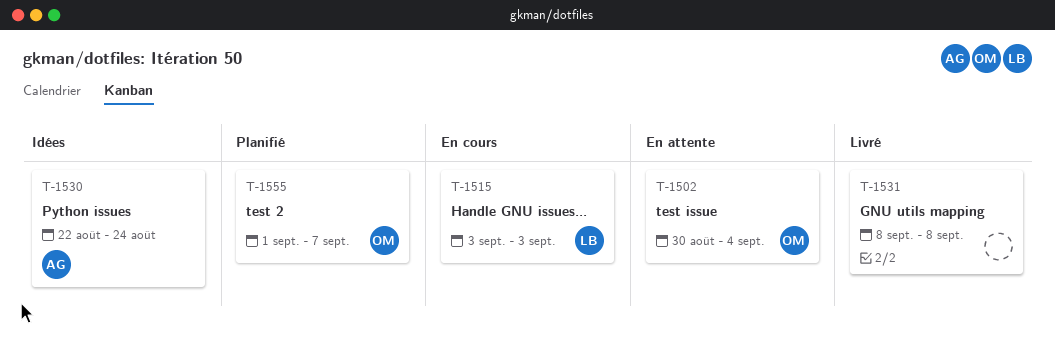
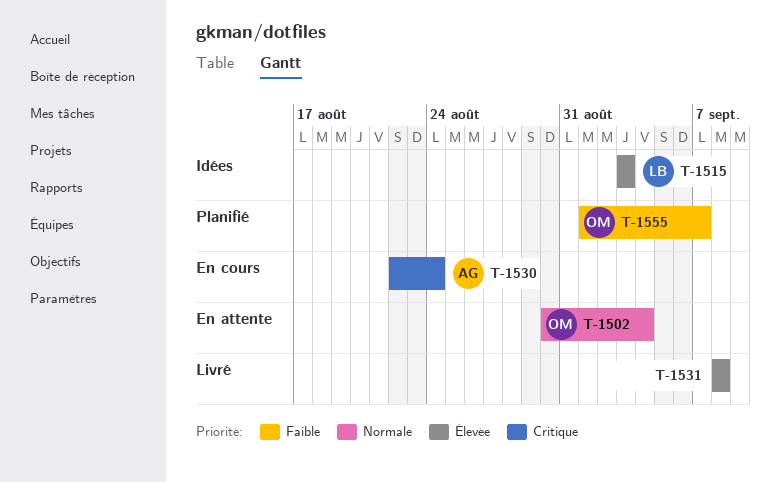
T-1515, status: En cours -> Idées
T-1530, status: Idées -> En cours

